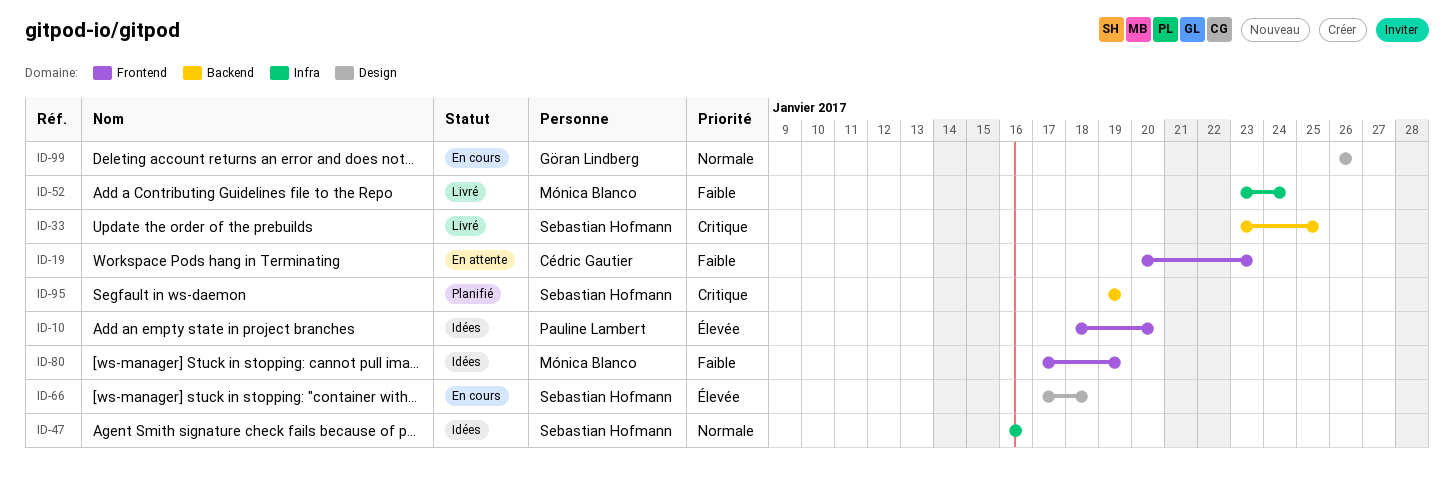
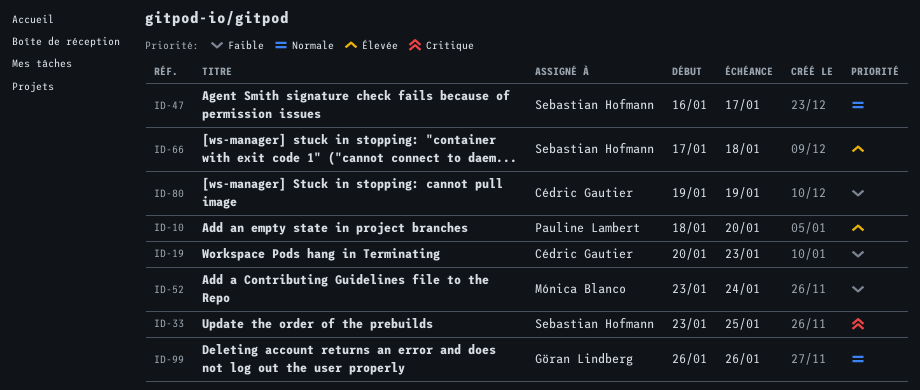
ID-47, due: Jan 16 -> Jan 17
ID-80, owner: Mónica Blanco -> Cédric Gautier
ID-80, start: Jan 17 -> Jan 19
ID-95: present -> none

